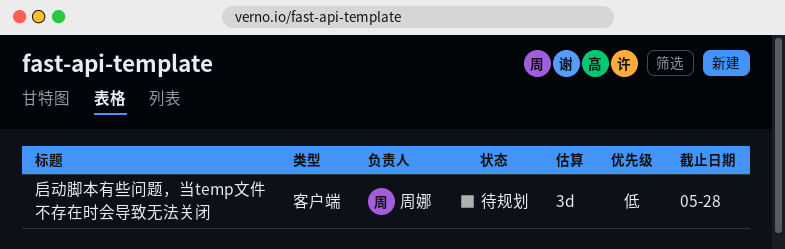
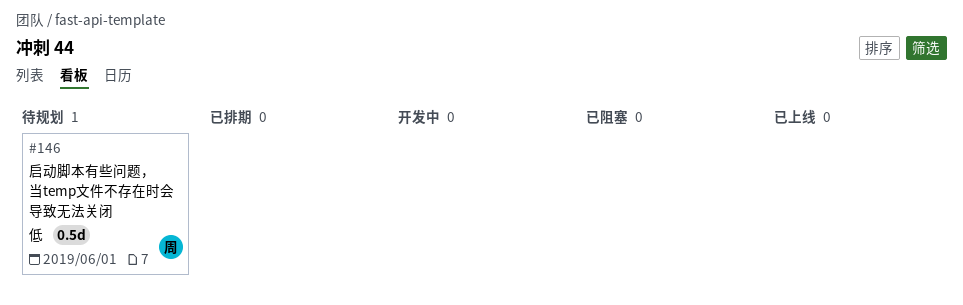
启动脚本有些问题，当temp文件不存在时会导致无法关闭, estimate: 3d -> 0.5d
启动脚本有些问题，当temp文件不存在时会导致无法关闭, due: May 28 -> Jun 1

